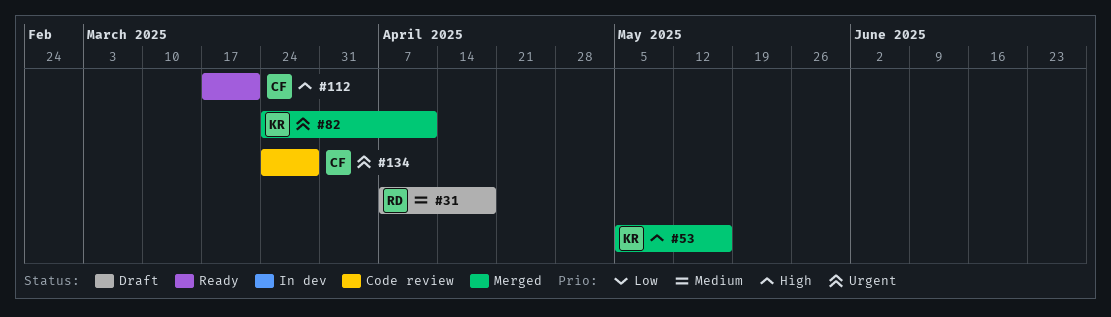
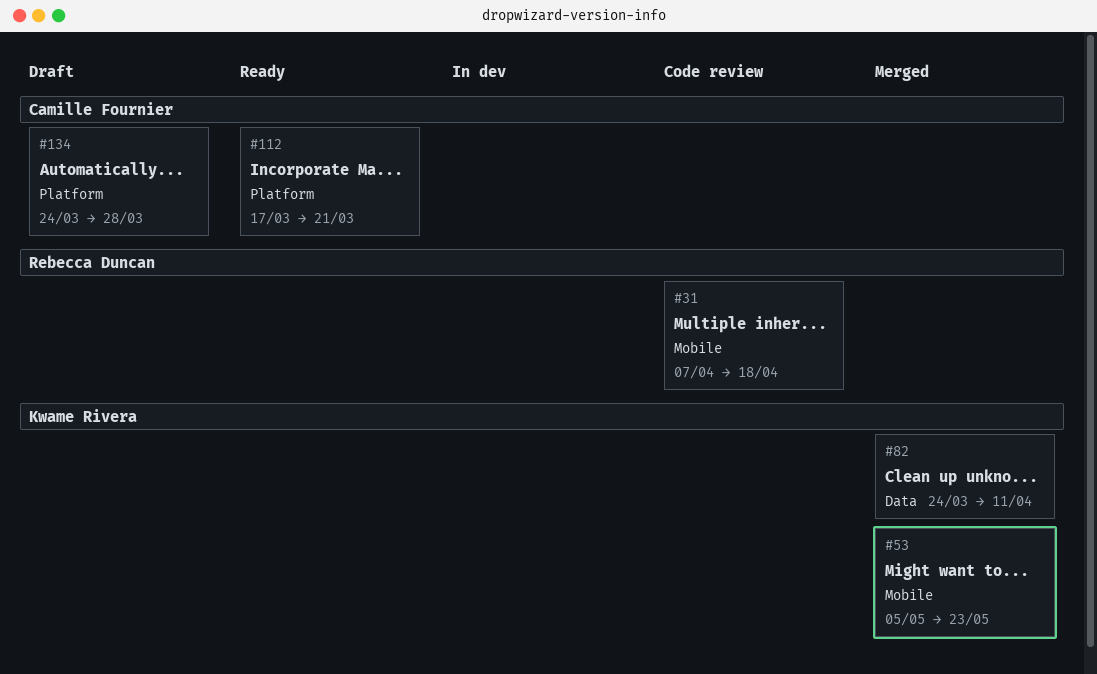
#31, status: Draft -> Code review
#53, due: May 16 -> May 23
#134, status: Code review -> Draft

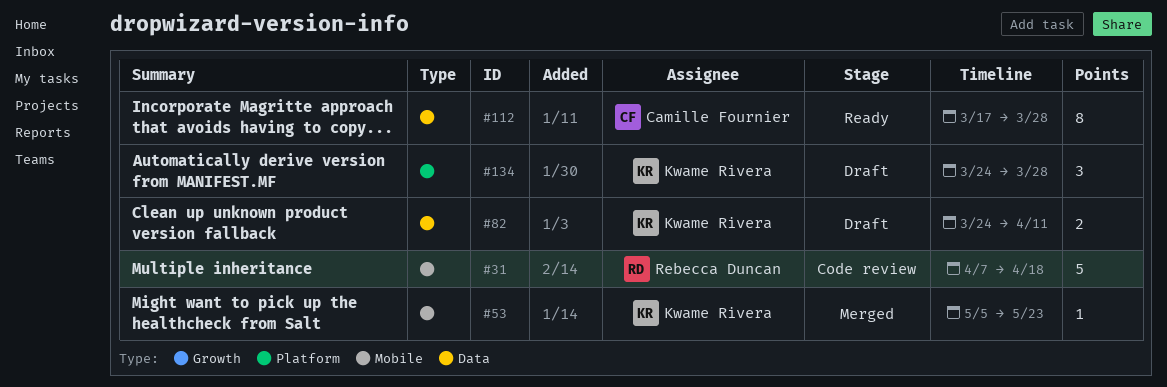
#82, status: Merged -> Draft
#112, label: Platform -> Data
#112, due: Mar 21 -> Mar 28
#134, owner: Camille Fournier -> Kwame Rivera

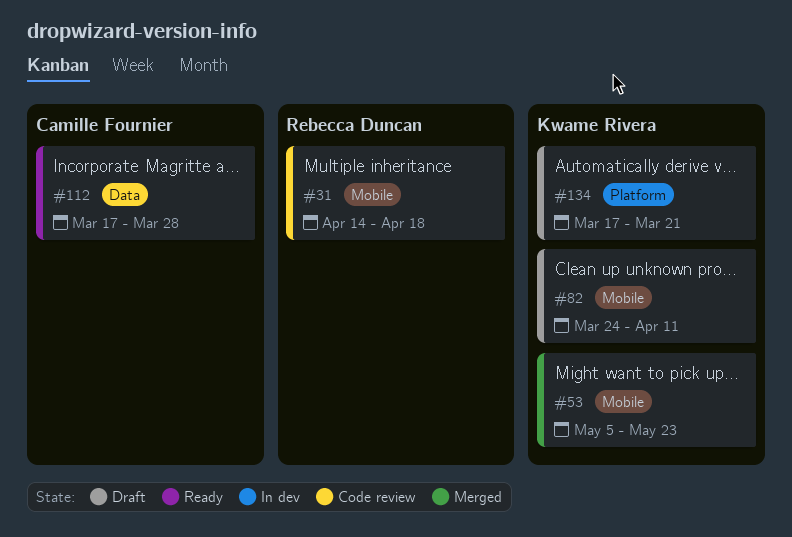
#31, start: Apr 7 -> Apr 14
#82, label: Data -> Mobile
#134, start: Mar 24 -> Mar 17
#134, due: Mar 28 -> Mar 21

